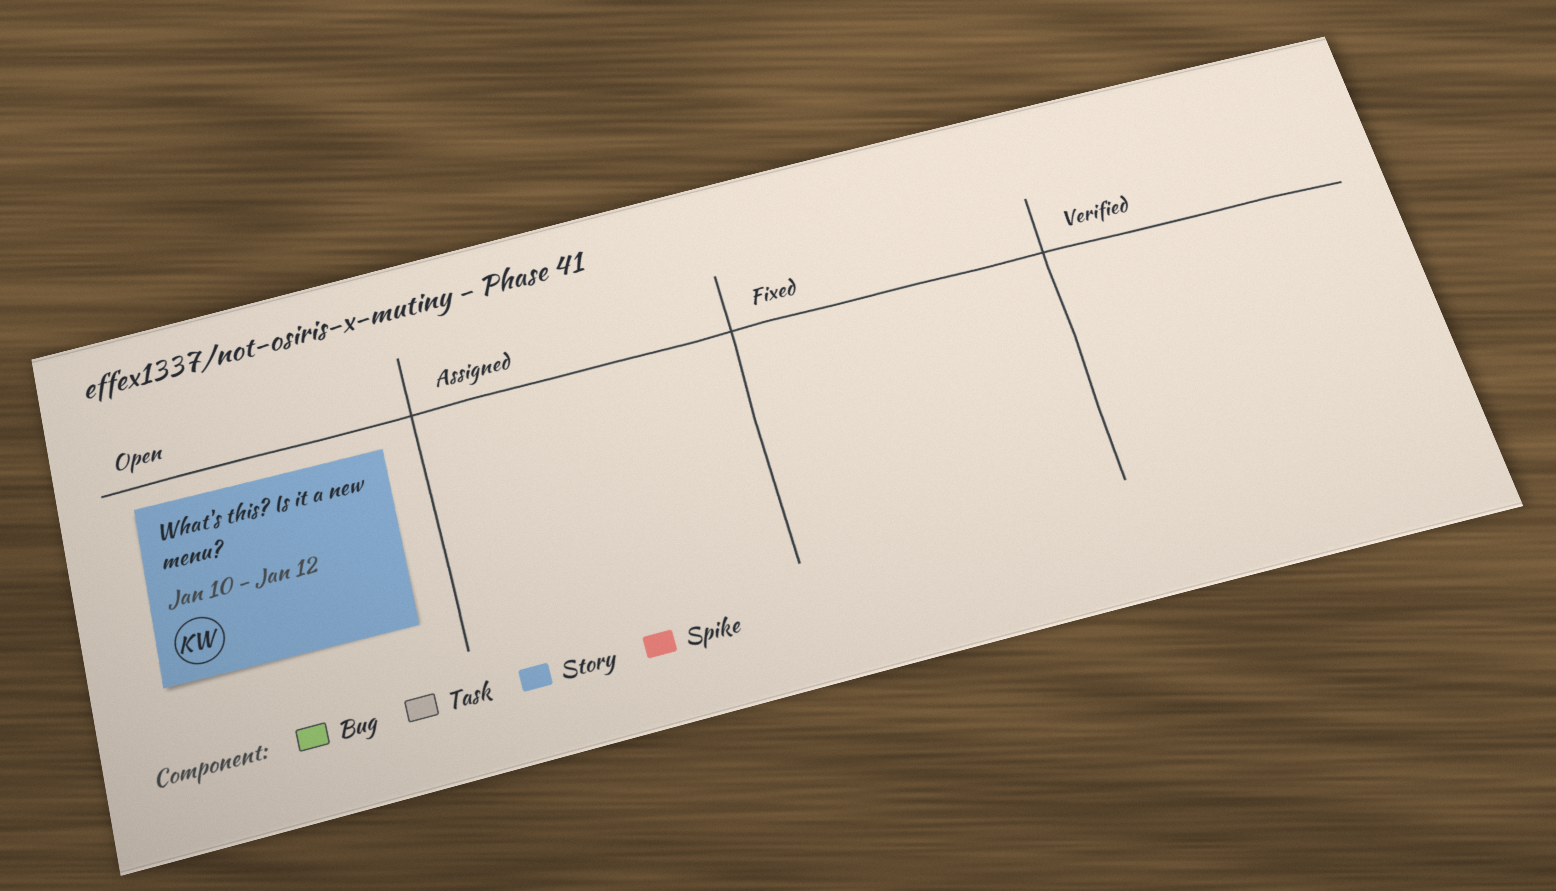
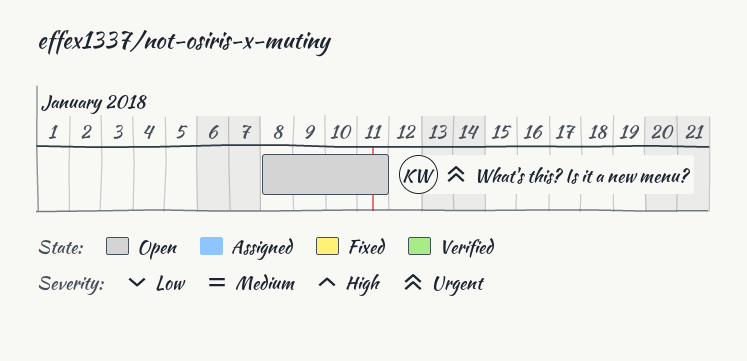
What's this? Is it a new menu?, start: Jan 10 -> Jan 8
What's this? Is it a new menu?, due: Jan 12 -> Jan 11

